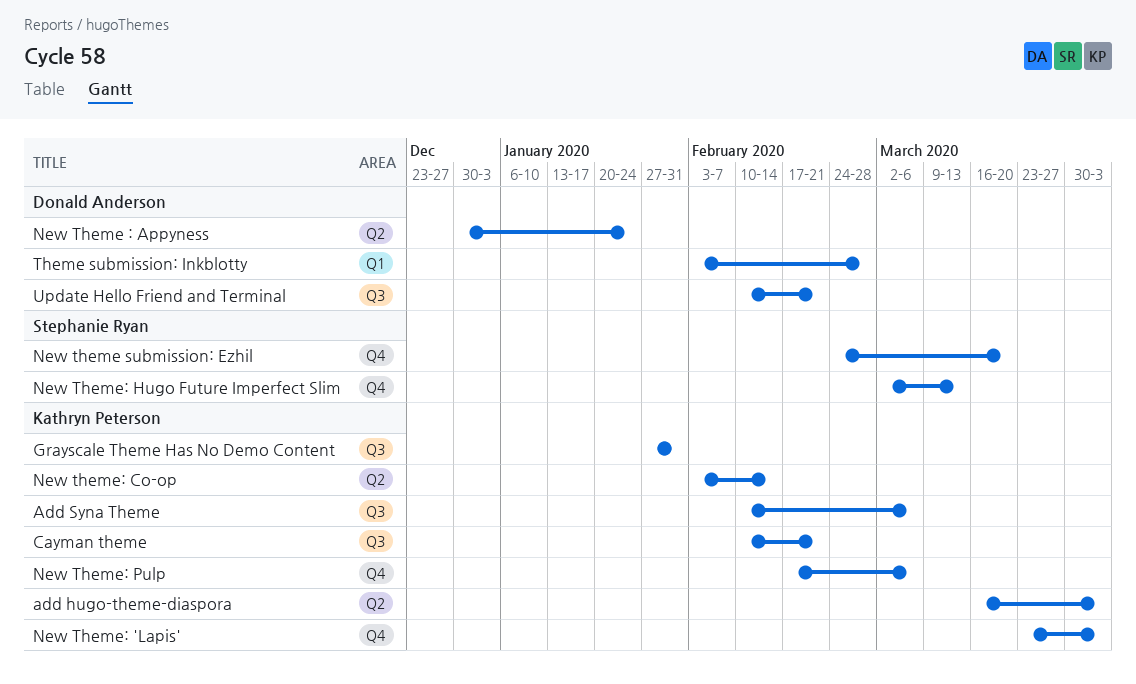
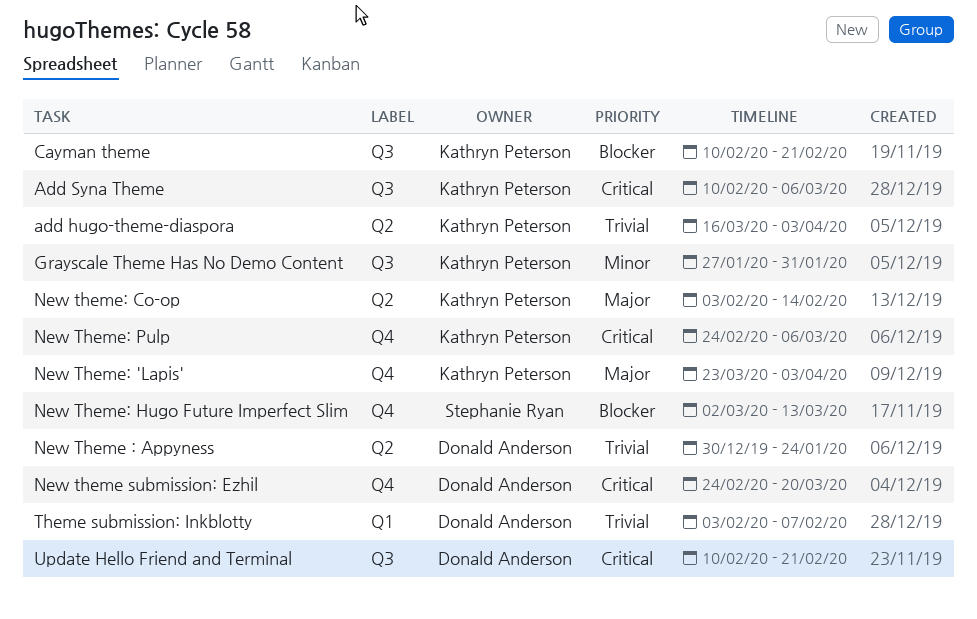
New theme submission: Ezhil, owner: Stephanie Ryan -> Donald Anderson
New Theme: Pulp, start: Feb 17 -> Feb 24
Theme submission: Inkblotty, due: Feb 28 -> Feb 7

